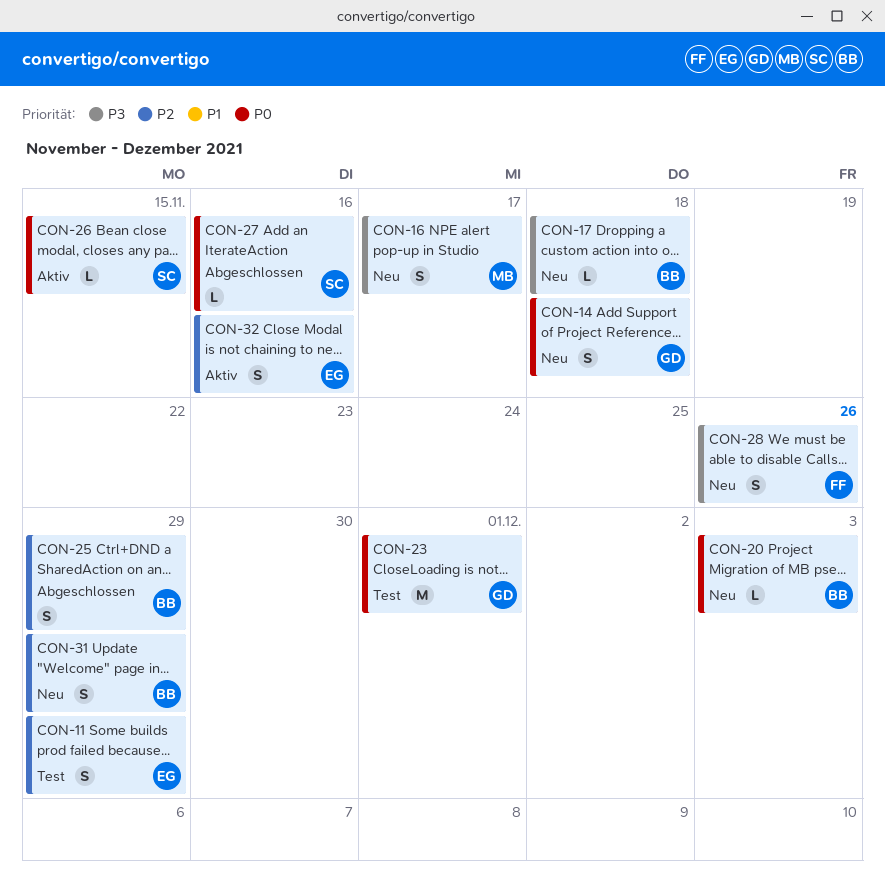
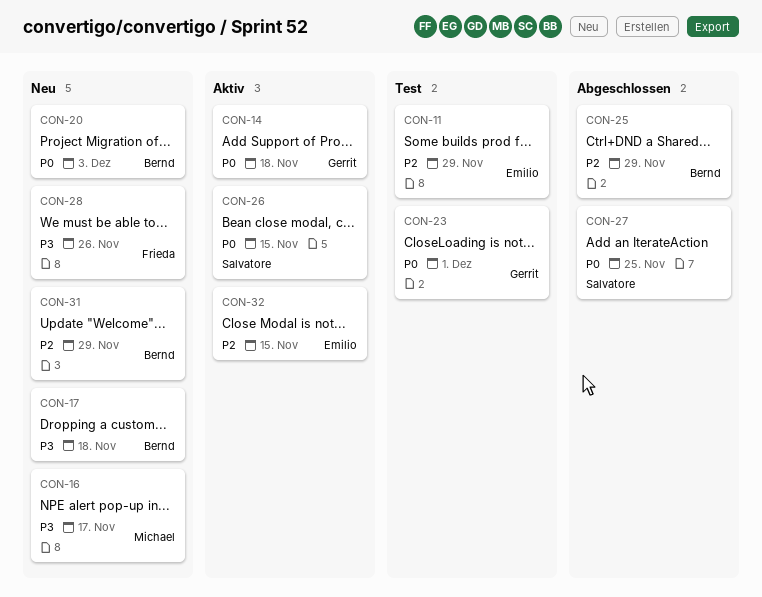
CON-14, status: Neu -> Aktiv
CON-27, due: Nov 16 -> Nov 25
CON-32, due: Nov 16 -> Nov 15

